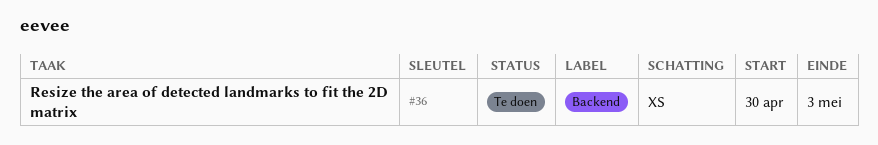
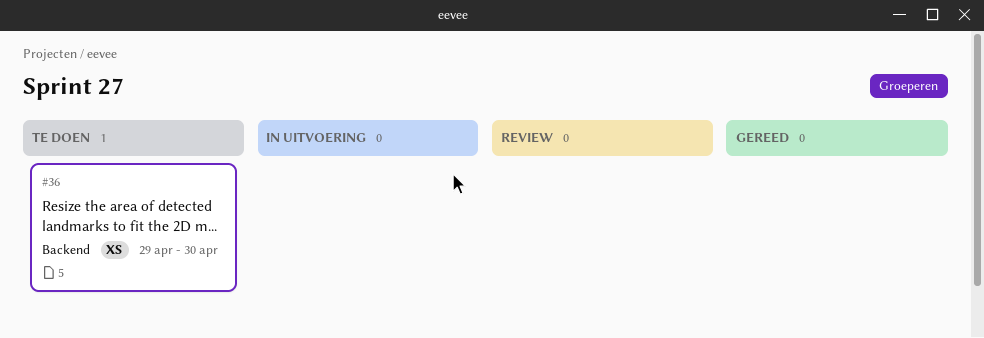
#36, start: Apr 30 -> Apr 29
#36, due: May 3 -> Apr 30

